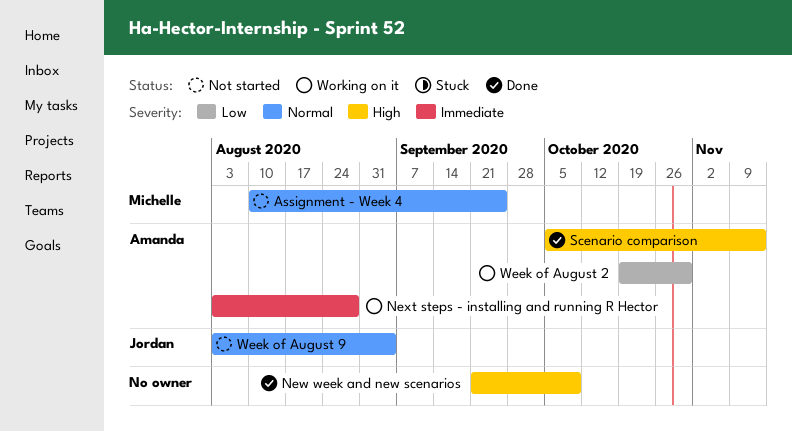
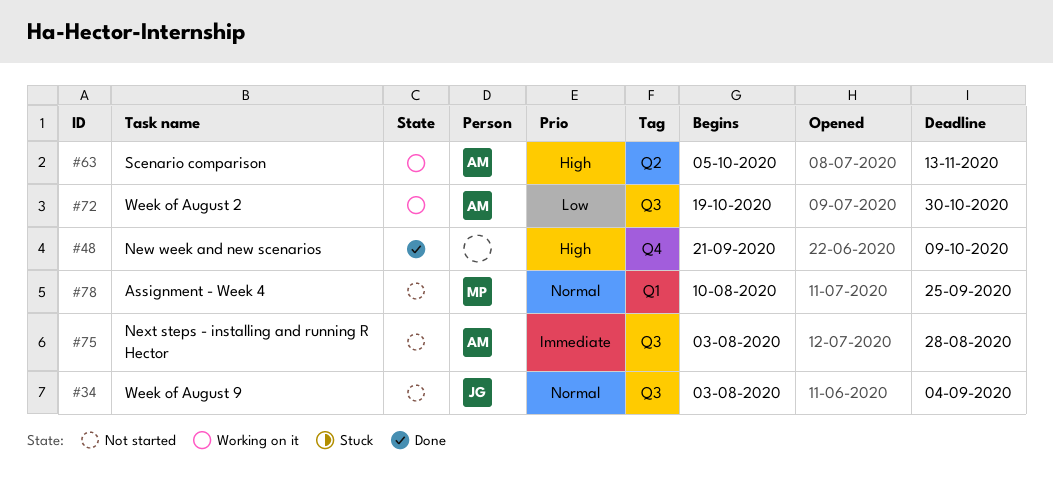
Next steps - installing and running R Hector, status: Working on it -> Not started
Scenario comparison, status: Done -> Working on it

